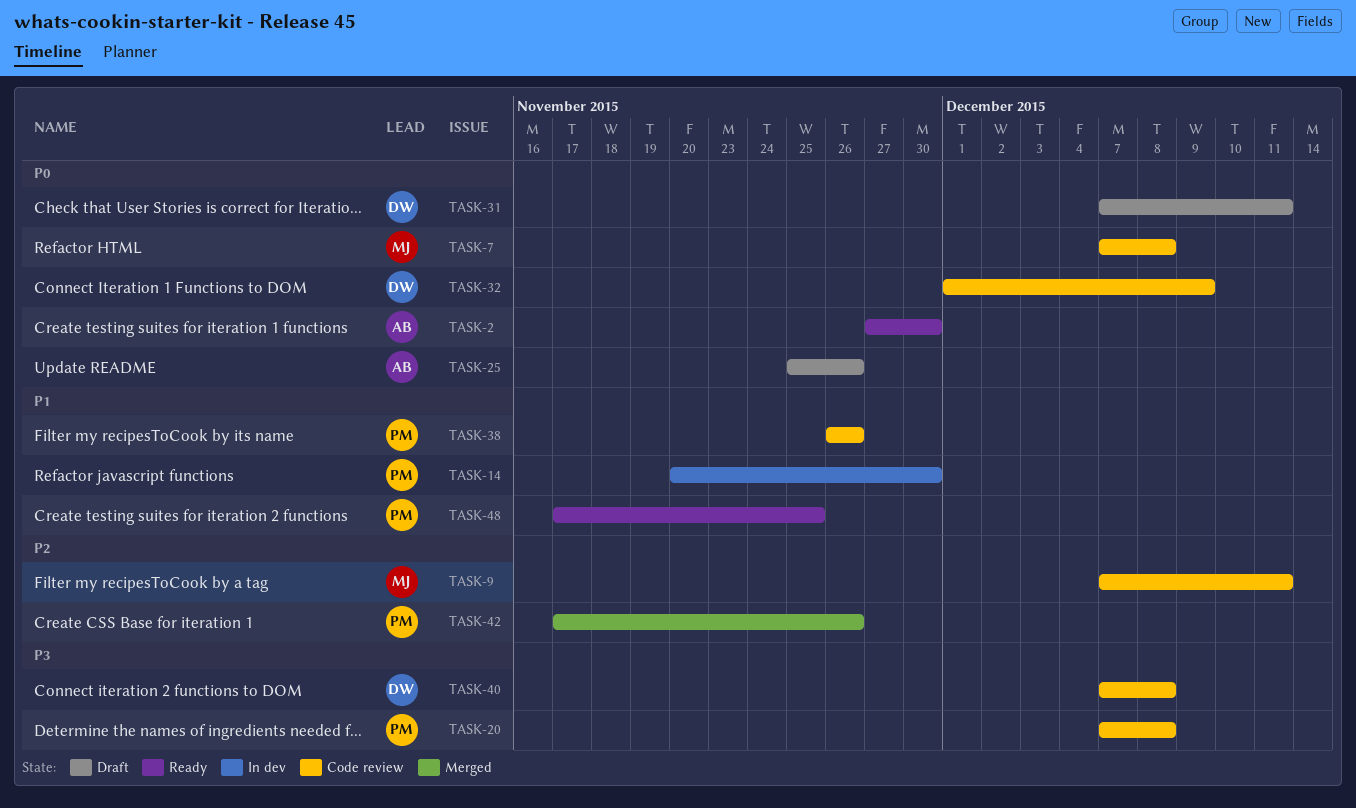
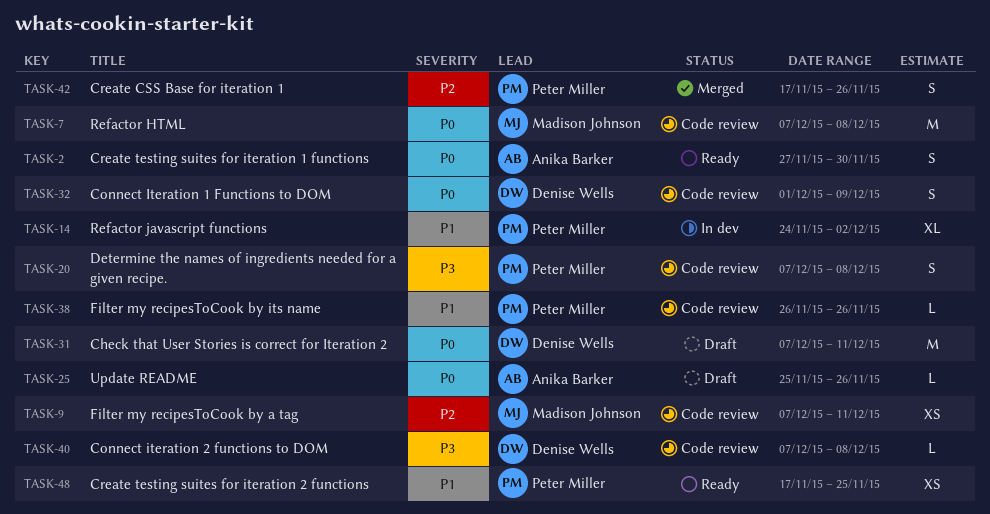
TASK-14, start: Nov 20 -> Nov 24
TASK-14, due: Nov 30 -> Dec 2

